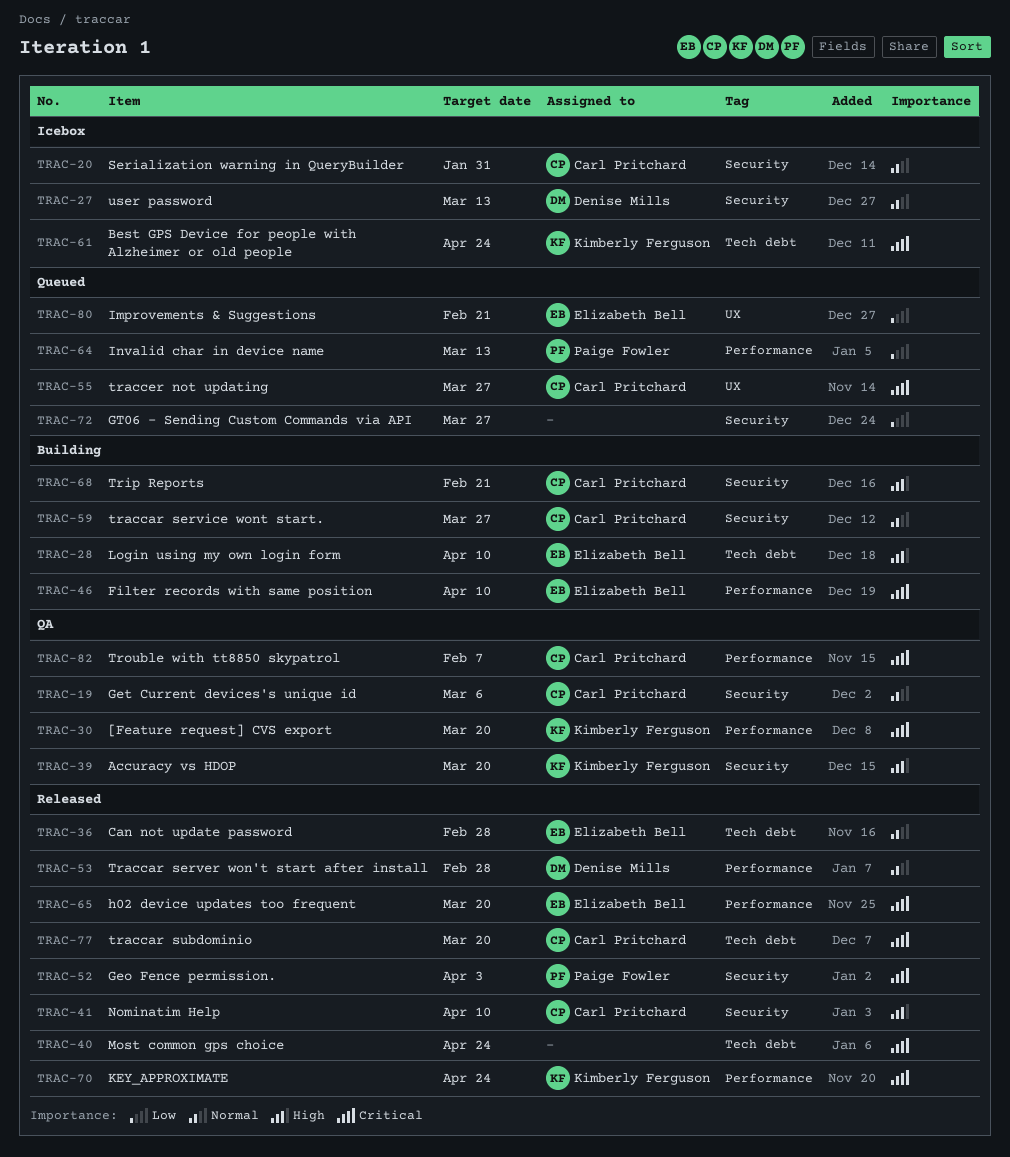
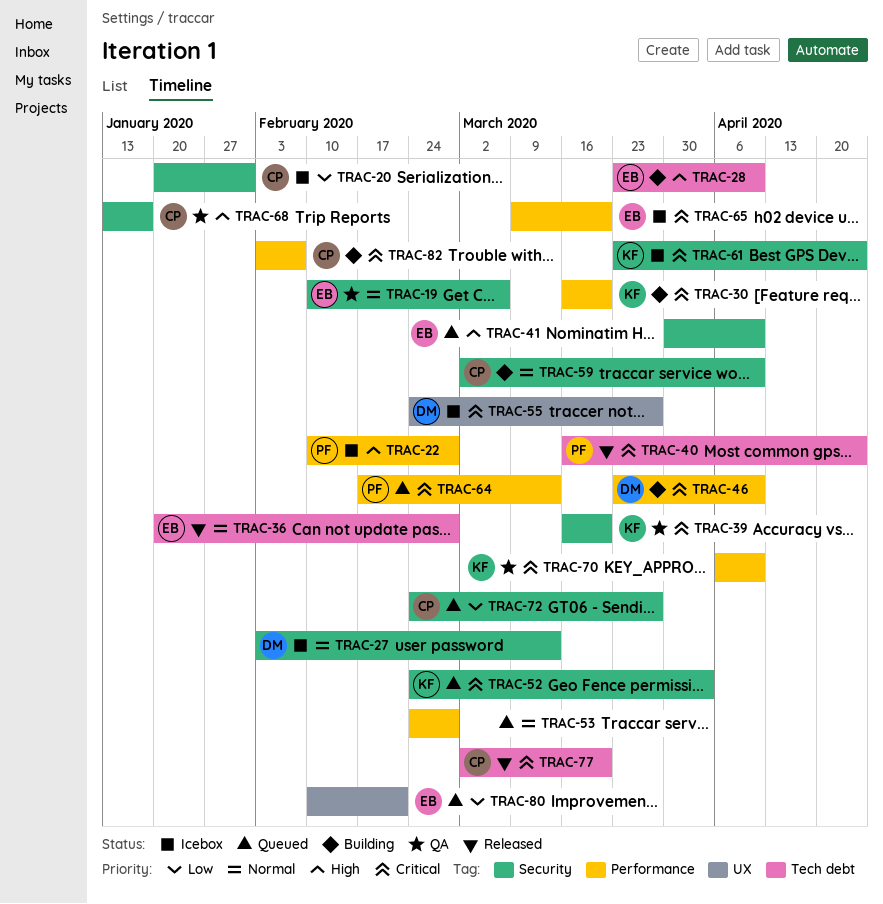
TRAC-19, owner: Carl Pritchard -> Elizabeth Bell
TRAC-20, priority: Normal -> Low
TRAC-22: none -> present
TRAC-30, status: QA -> Building
TRAC-39, priority: High -> Critical
TRAC-40, owner: none -> Paige Fowler
TRAC-41, status: Released -> Queued
TRAC-41, owner: Carl Pritchard -> Elizabeth Bell
TRAC-46, owner: Elizabeth Bell -> Denise Mills
TRAC-52, status: Released -> Queued
TRAC-52, owner: Paige Fowler -> Kimberly Ferguson
TRAC-53, status: Released -> Queued
TRAC-53, owner: Denise Mills -> none
TRAC-55, status: Queued -> Icebox
TRAC-55, owner: Carl Pritchard -> Denise Mills
TRAC-59, due: Mar 27 -> Apr 10
TRAC-61, label: Tech debt -> Security
TRAC-64, priority: Low -> Critical
TRAC-65, status: Released -> Icebox
TRAC-68, status: Building -> QA
TRAC-68, due: Feb 21 -> Jan 17
TRAC-70, status: Released -> QA
TRAC-70, due: Apr 24 -> Apr 10
TRAC-72, owner: none -> Carl Pritchard
TRAC-82, status: QA -> Building

